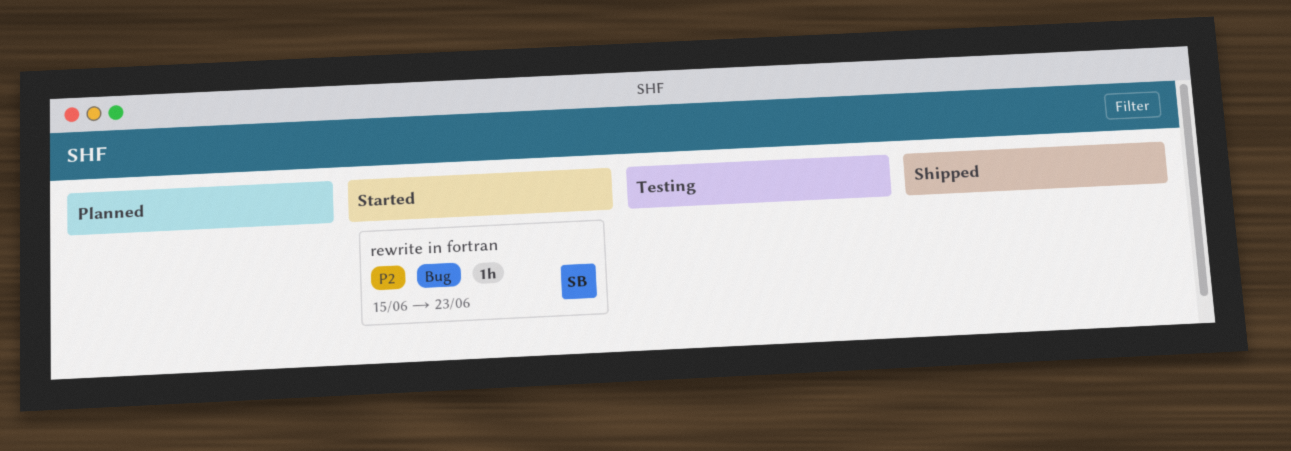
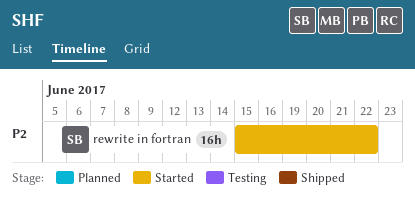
rewrite in fortran, estimate: 1h -> 16h
rewrite in fortran, due: Jun 23 -> Jun 22

